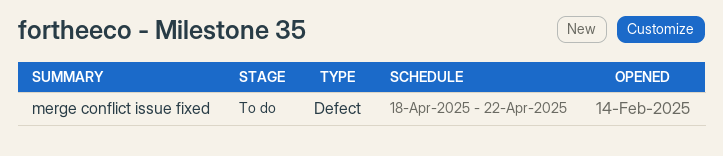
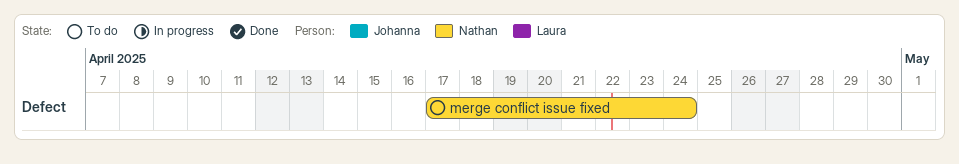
merge conflict issue fixed, start: Apr 18 -> Apr 17
merge conflict issue fixed, due: Apr 22 -> Apr 24

